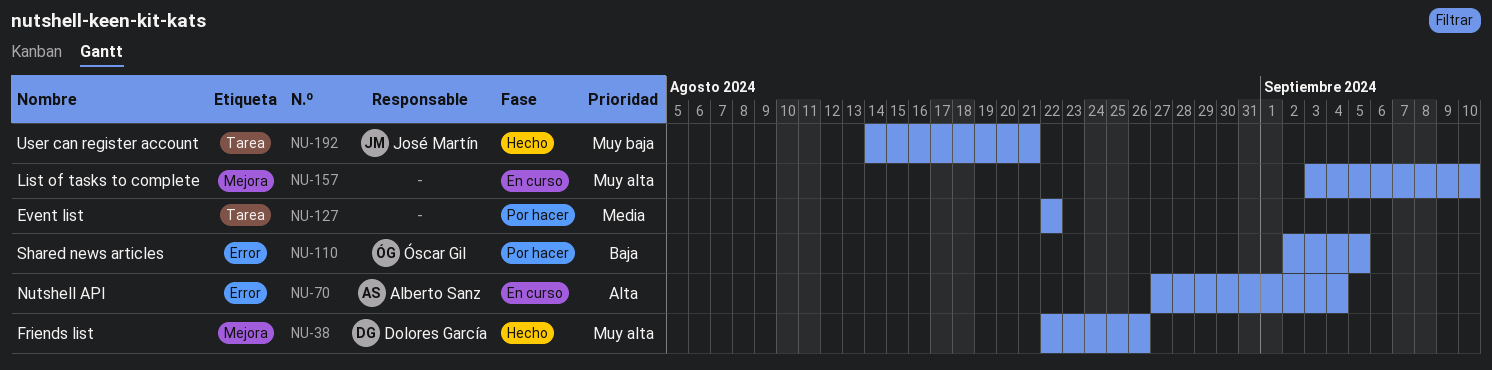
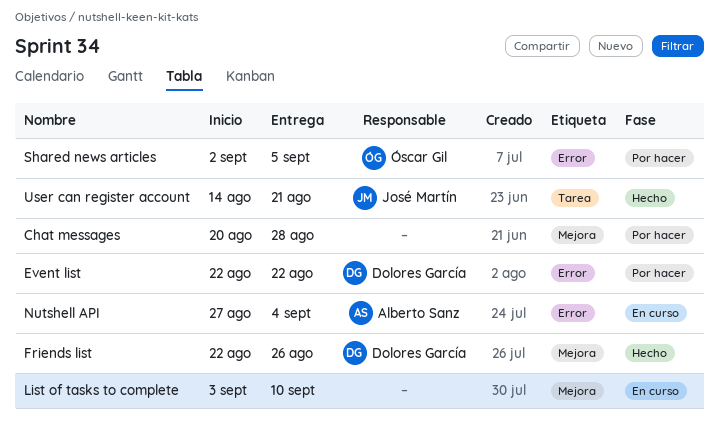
Chat messages: none -> present
Event list, owner: none -> Dolores García
Event list, label: Tarea -> Error

